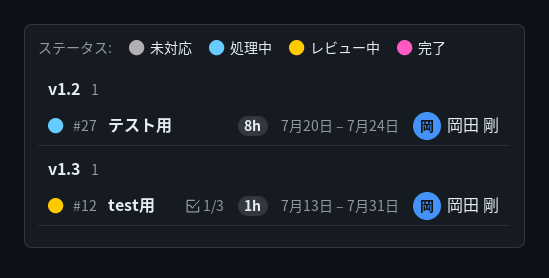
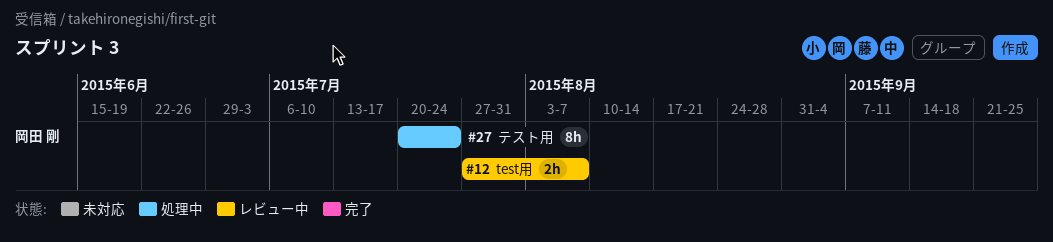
#12, estimate: 1h -> 2h
#12, start: Jul 13 -> Jul 27
#12, due: Jul 31 -> Aug 7

